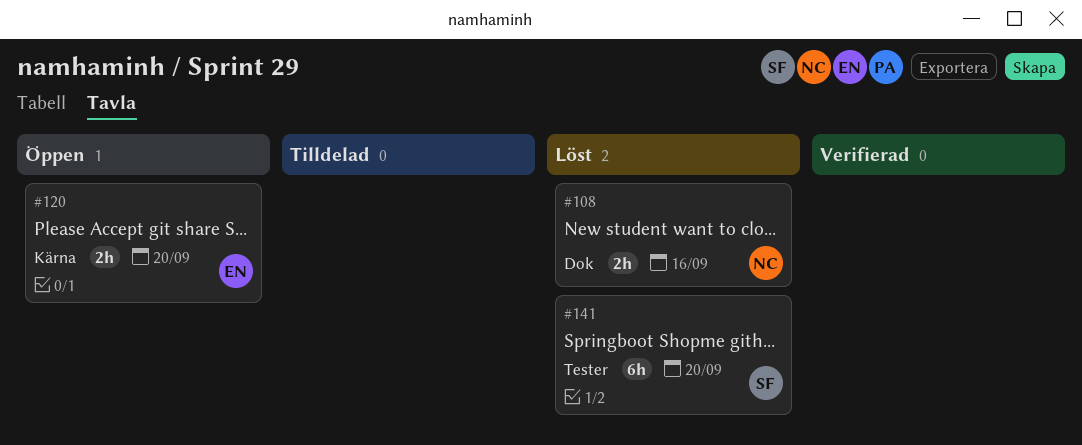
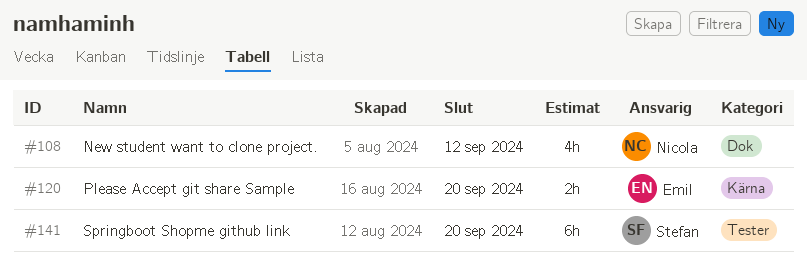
#108, estimate: 2h -> 4h
#108, due: Sep 16 -> Sep 12

